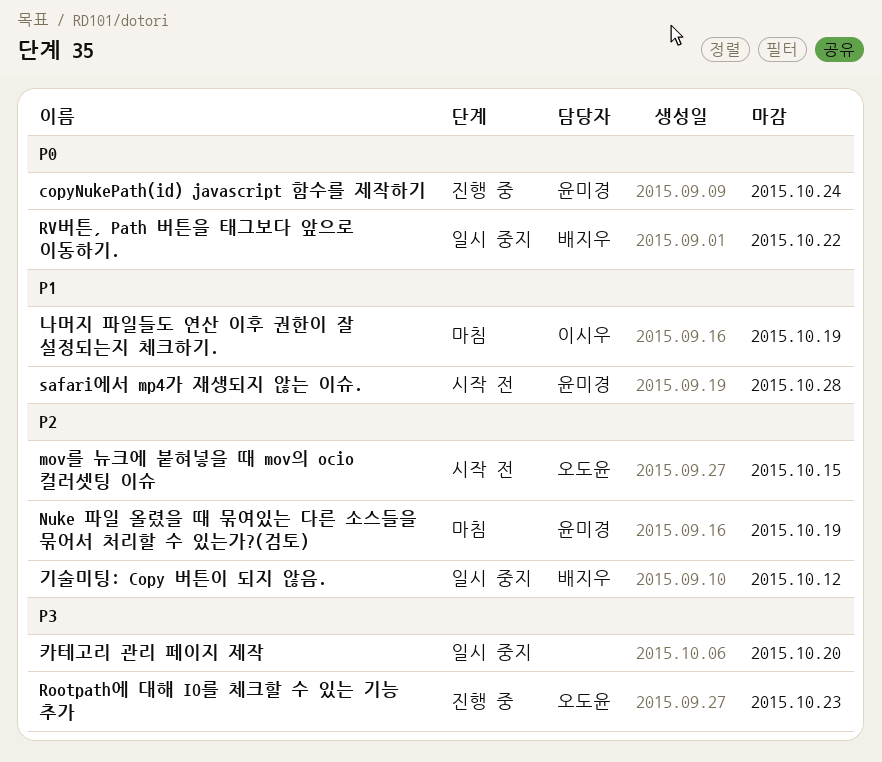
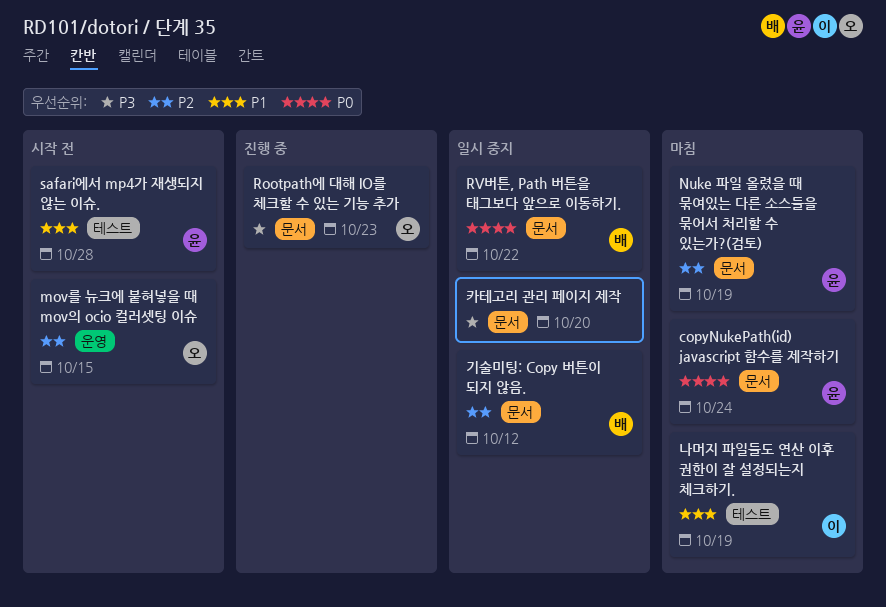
copyNukePath(id) javascript 함수를 제작하기, status: 진행 중 -> 마침

